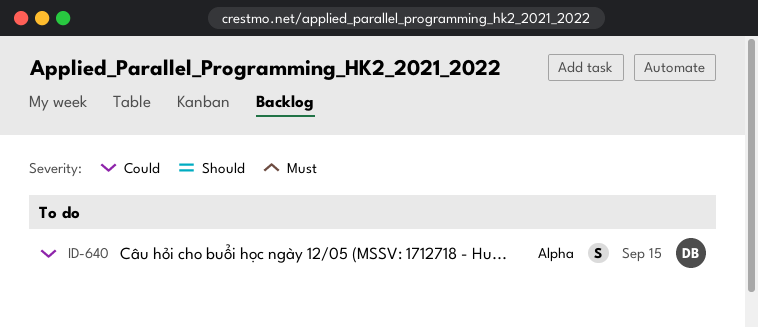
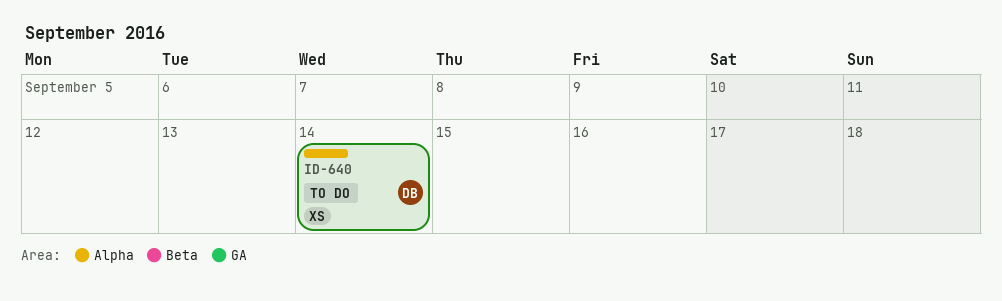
ID-640, estimate: S -> XS
ID-640, due: Sep 15 -> Sep 14

